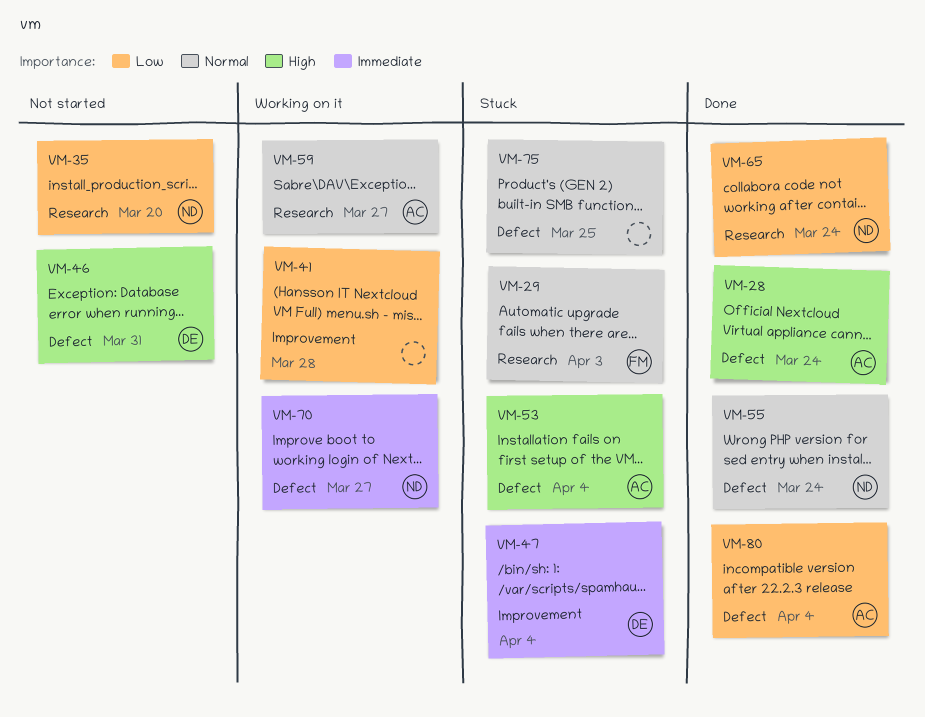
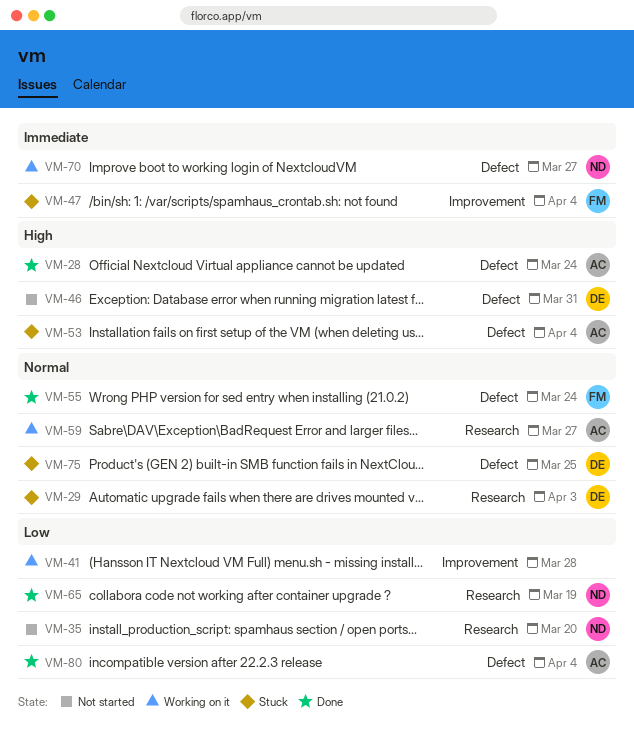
VM-29, owner: FM -> DE
VM-47, owner: DE -> FM
VM-55, owner: ND -> FM
VM-65, due: Mar 24 -> Mar 19
VM-75, owner: none -> DE

